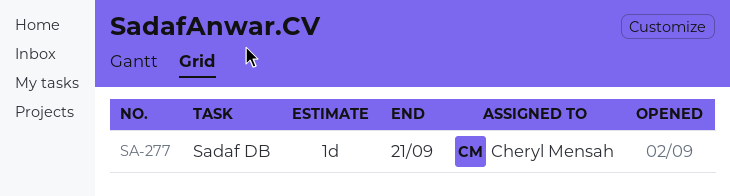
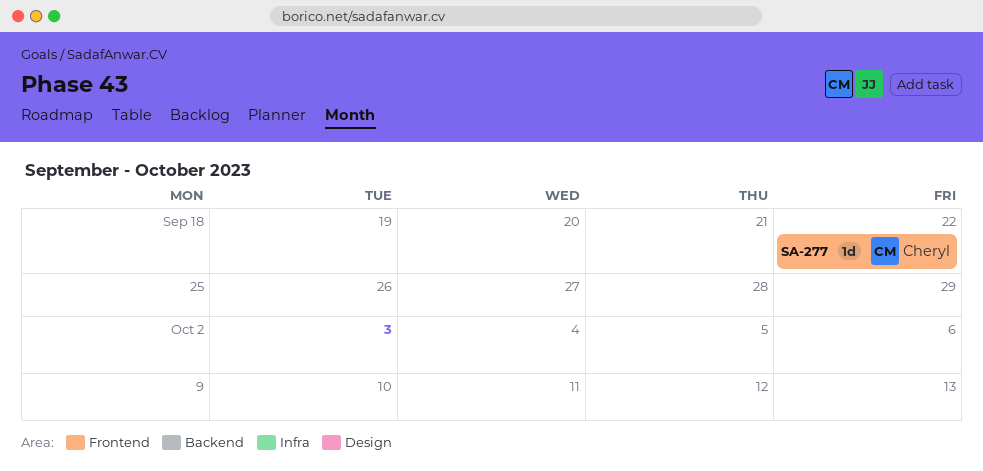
SA-277, due: Sep 21 -> Sep 22

